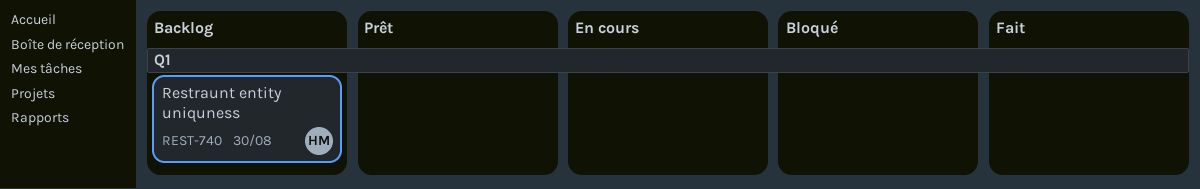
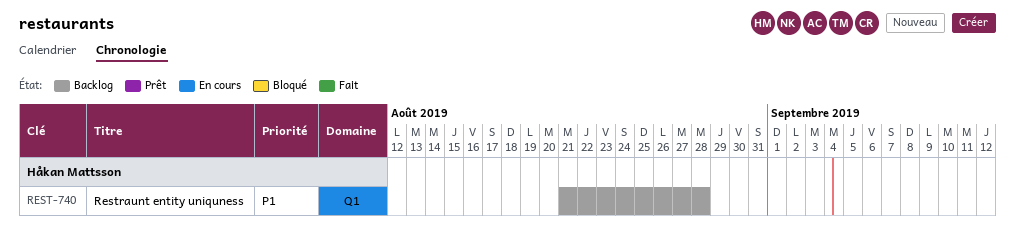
REST-740, due: Aug 30 -> Aug 28

